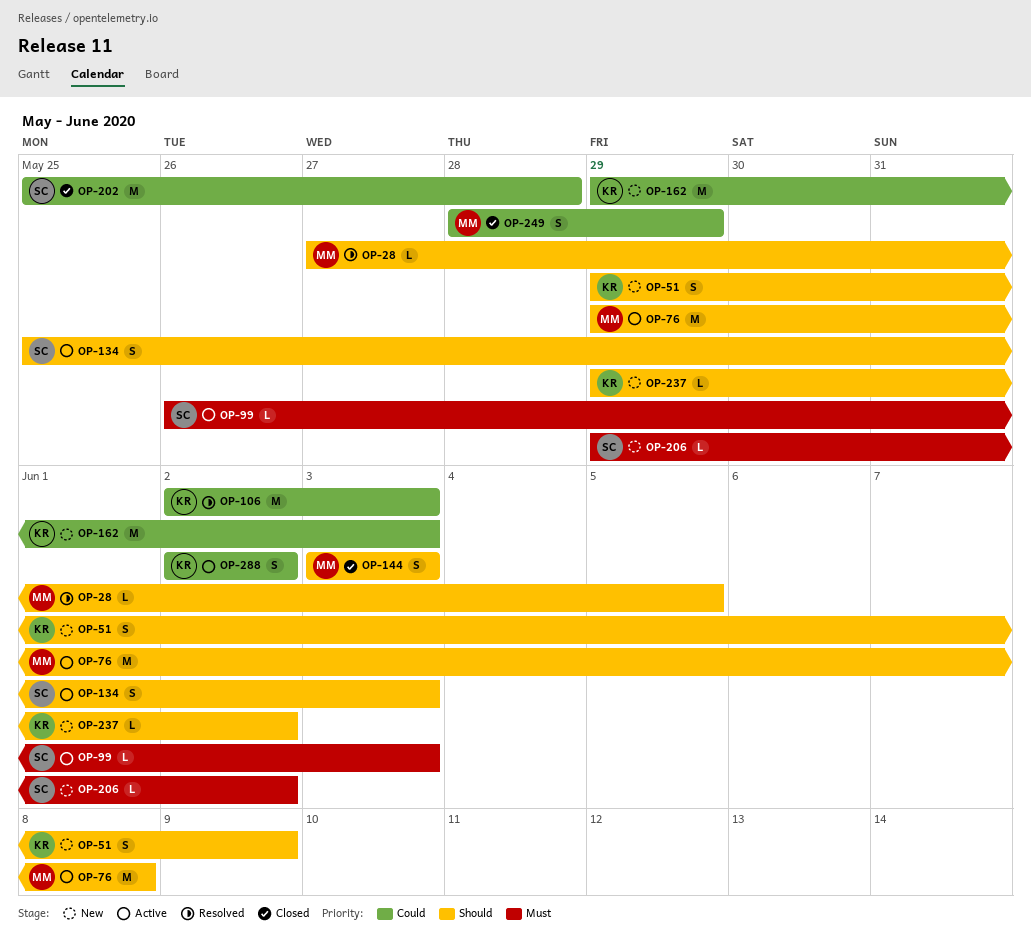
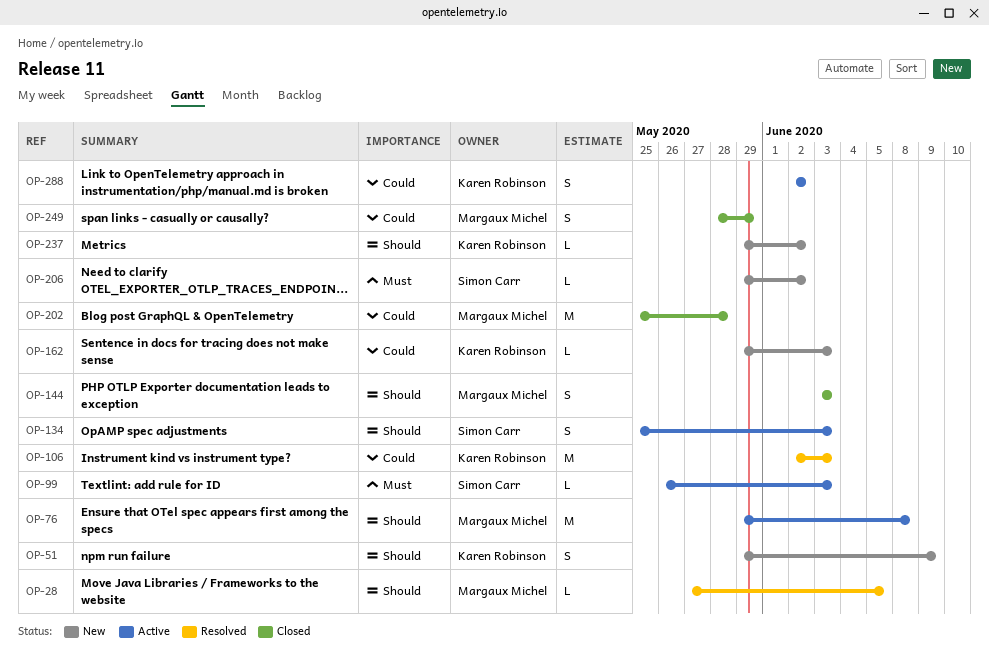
OP-162, estimate: M -> L
OP-202, owner: Simon Carr -> Margaux Michel

